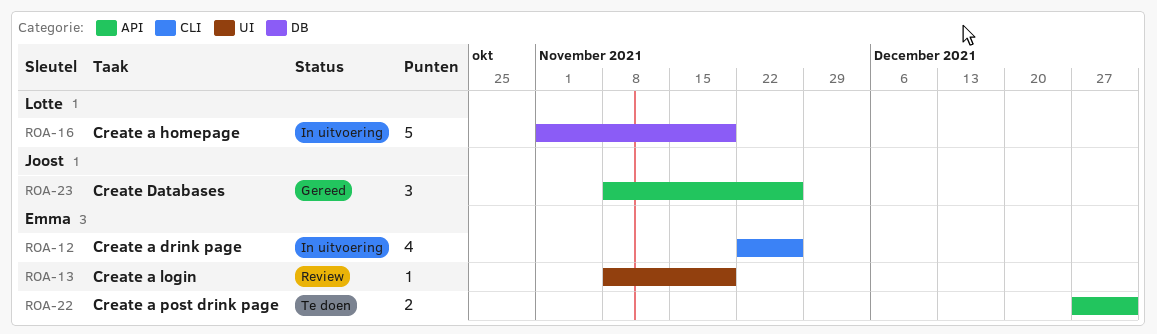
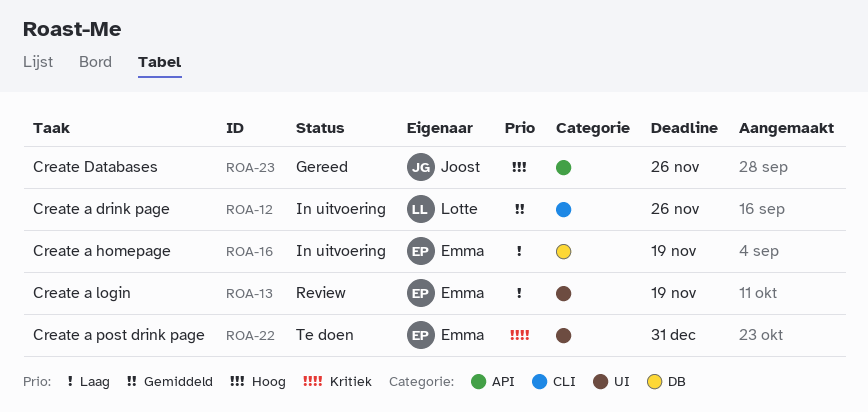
ROA-12, owner: Emma -> Lotte
ROA-16, owner: Lotte -> Emma
ROA-22, label: API -> UI

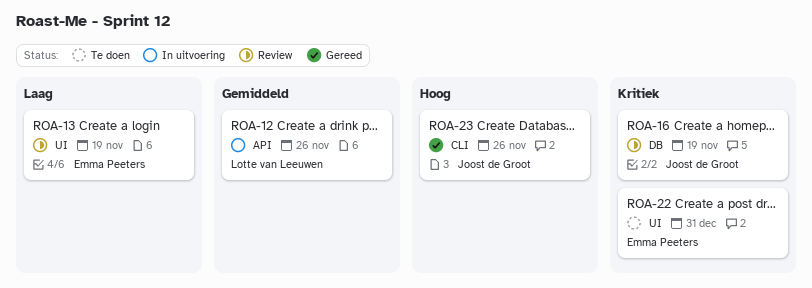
ROA-12, label: CLI -> API
ROA-16, status: In uitvoering -> Review
ROA-16, owner: Emma Peeters -> Joost de Groot
ROA-16, priority: Laag -> Kritiek
ROA-23, label: API -> CLI

